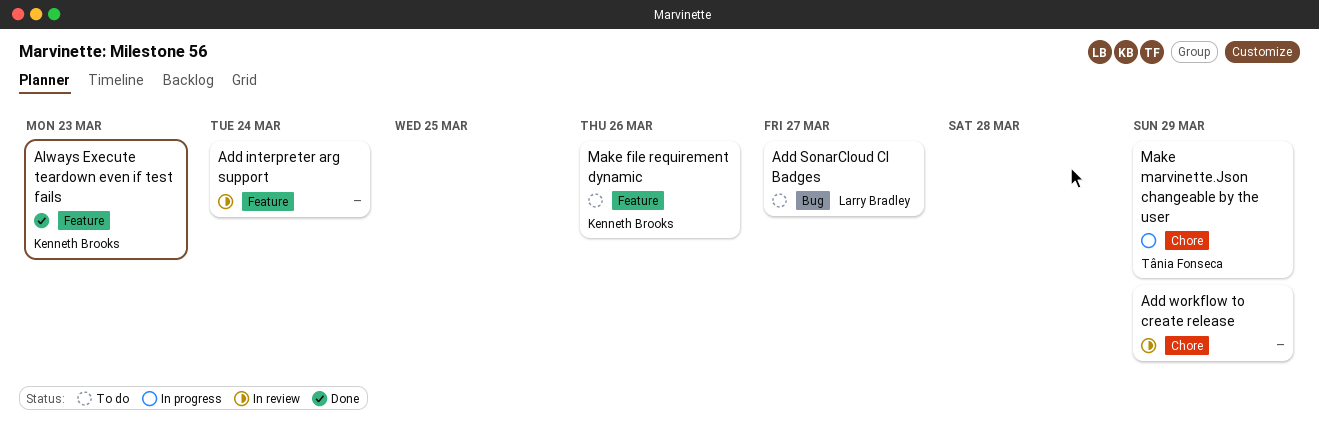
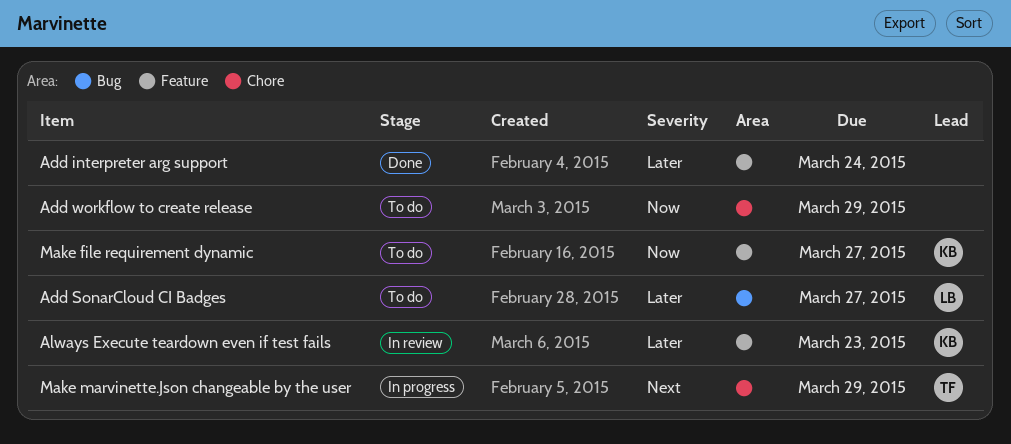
Add interpreter arg support, status: In review -> Done
Add workflow to create release, status: In review -> To do
Always Execute teardown even if test fails, status: Done -> In review
Make file requirement dynamic, due: Mar 26 -> Mar 27

